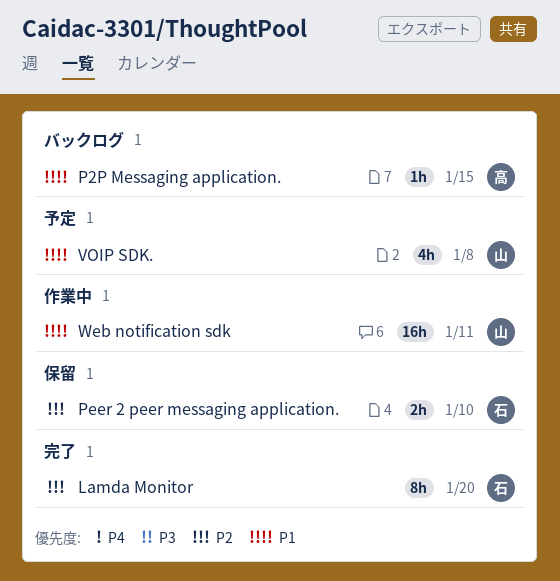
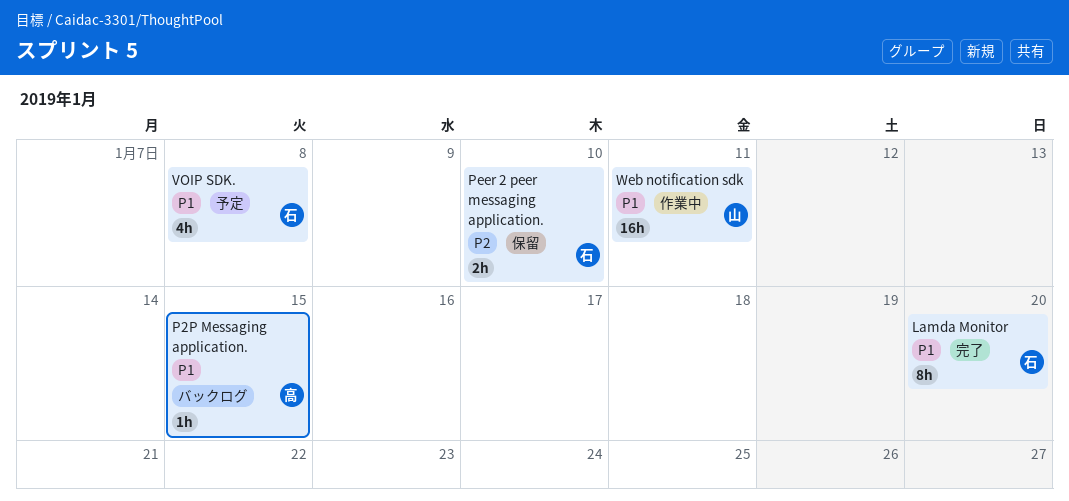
Lamda Monitor, priority: P2 -> P1
VOIP SDK., owner: 山 -> 石

